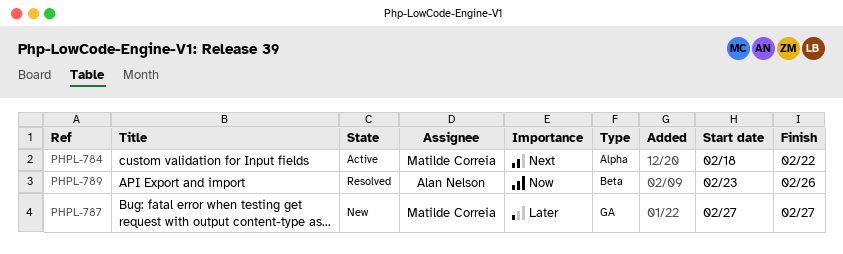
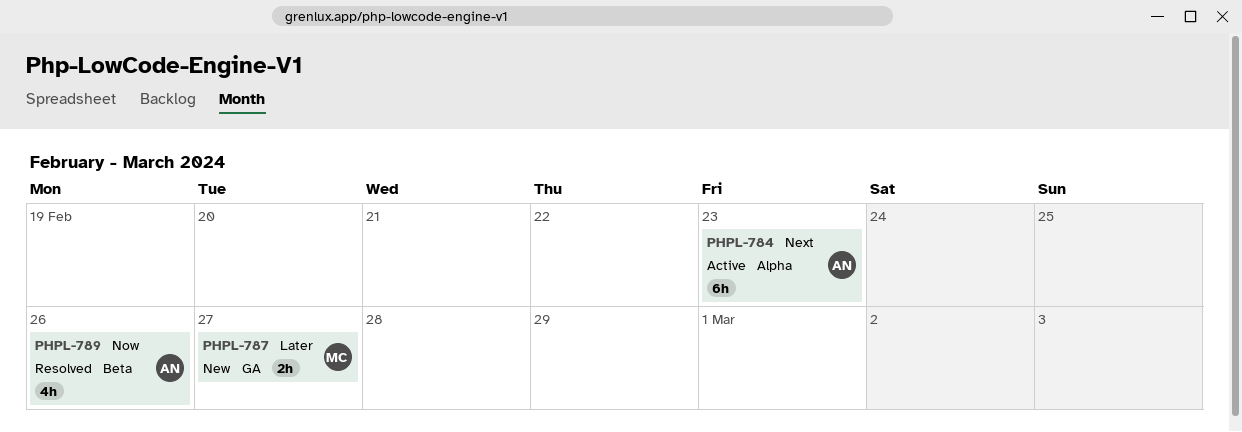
PHPL-784, owner: Matilde Correia -> Alan Nelson
PHPL-784, due: Feb 22 -> Feb 23

